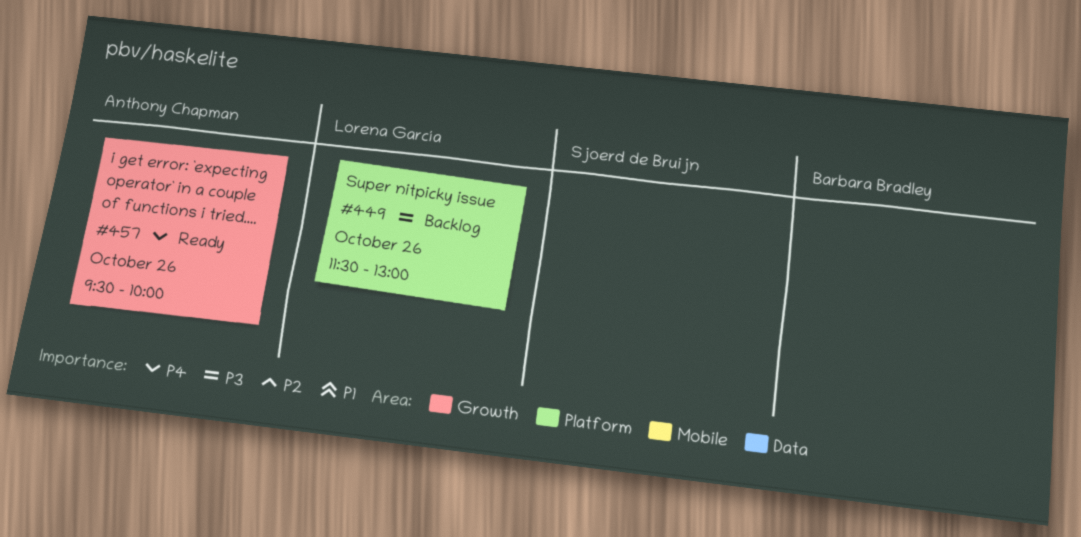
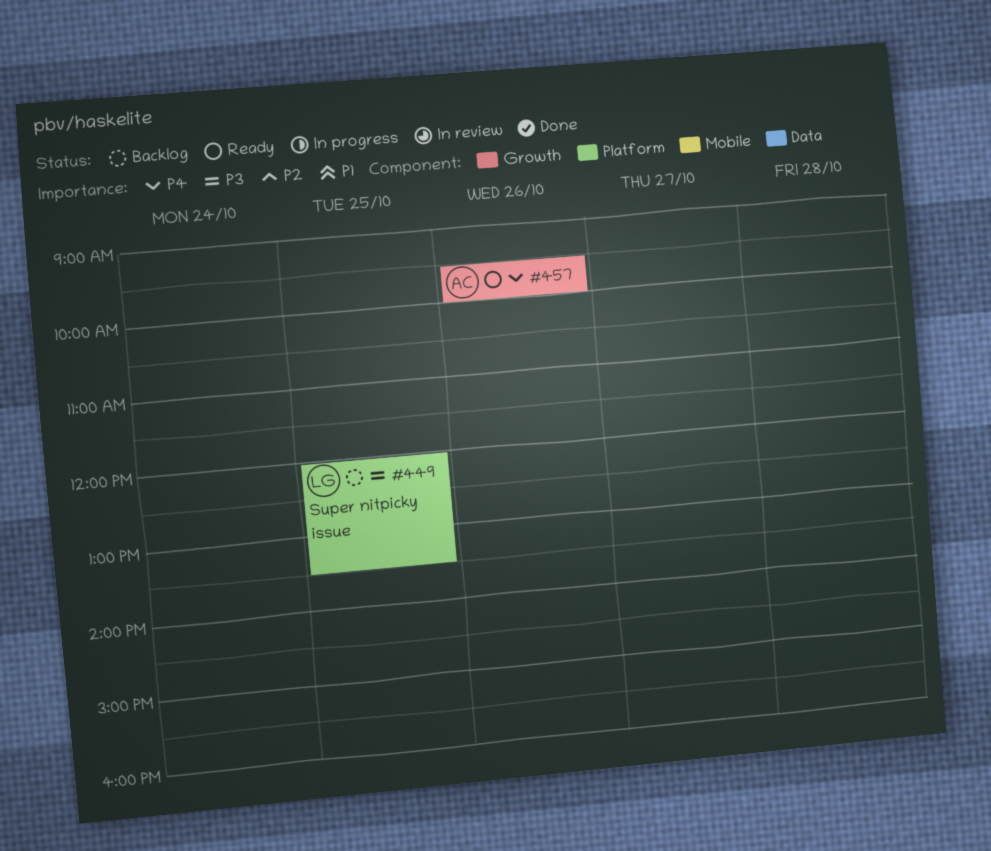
#449, day: Oct 26 -> Oct 25
#449, begins: 11:30 -> 12:00
#449, ends: 13:00 -> 13:30

